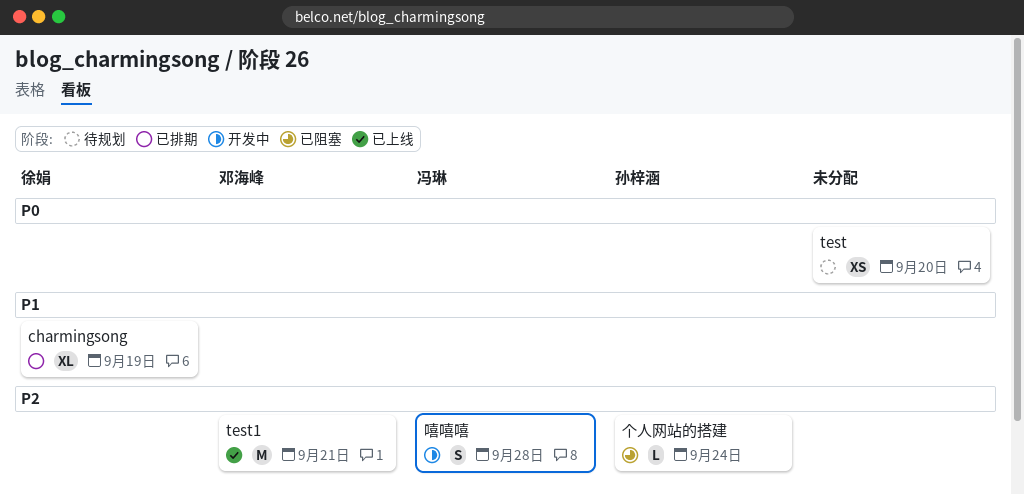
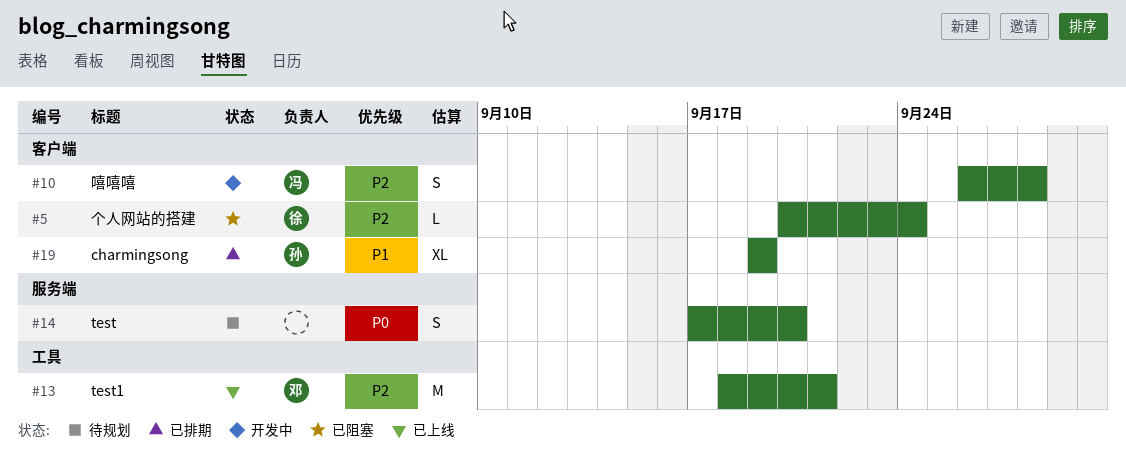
charmingsong, owner: 徐娟 -> 孙梓涵
test, estimate: XS -> S
个人网站的搭建, owner: 孙梓涵 -> 徐娟

